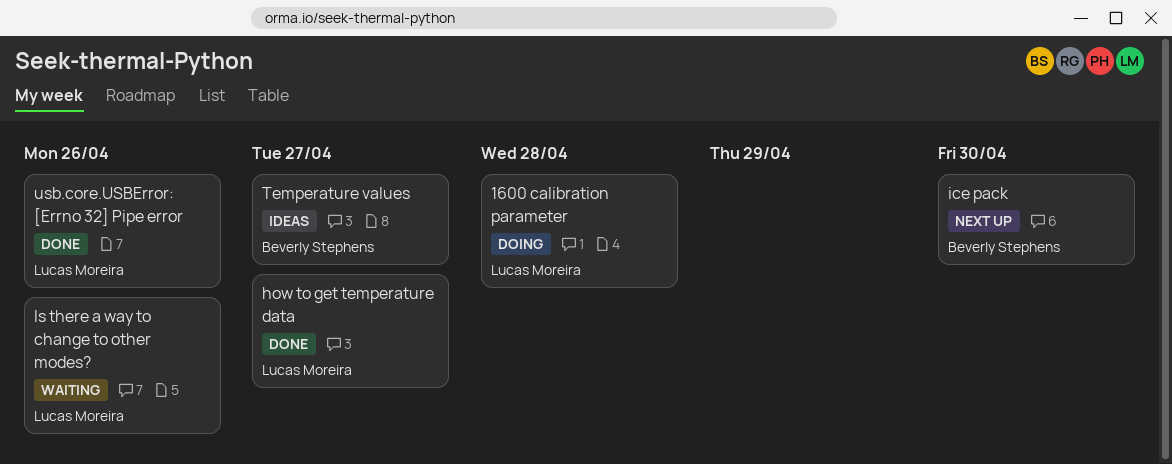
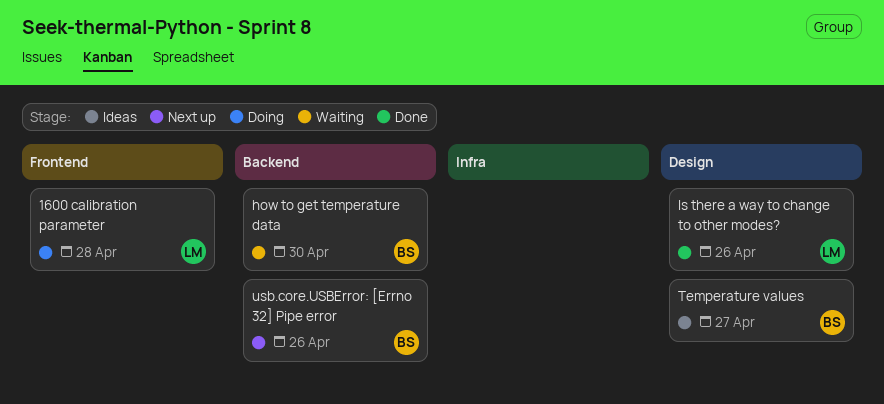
how to get temperature data, status: Done -> Waiting
how to get temperature data, owner: Lucas Moreira -> Beverly Stephens
how to get temperature data, due: Apr 27 -> Apr 30
ice pack: present -> none
Is there a way to change to other modes?, status: Waiting -> Done
usb.core.USBError: [Errno 32] Pipe error, status: Done -> Next up
usb.core.USBError: [Errno 32] Pipe error, owner: Lucas Moreira -> Beverly Stephens

